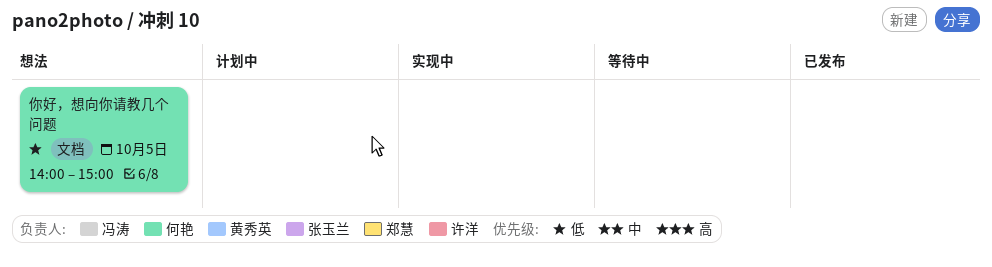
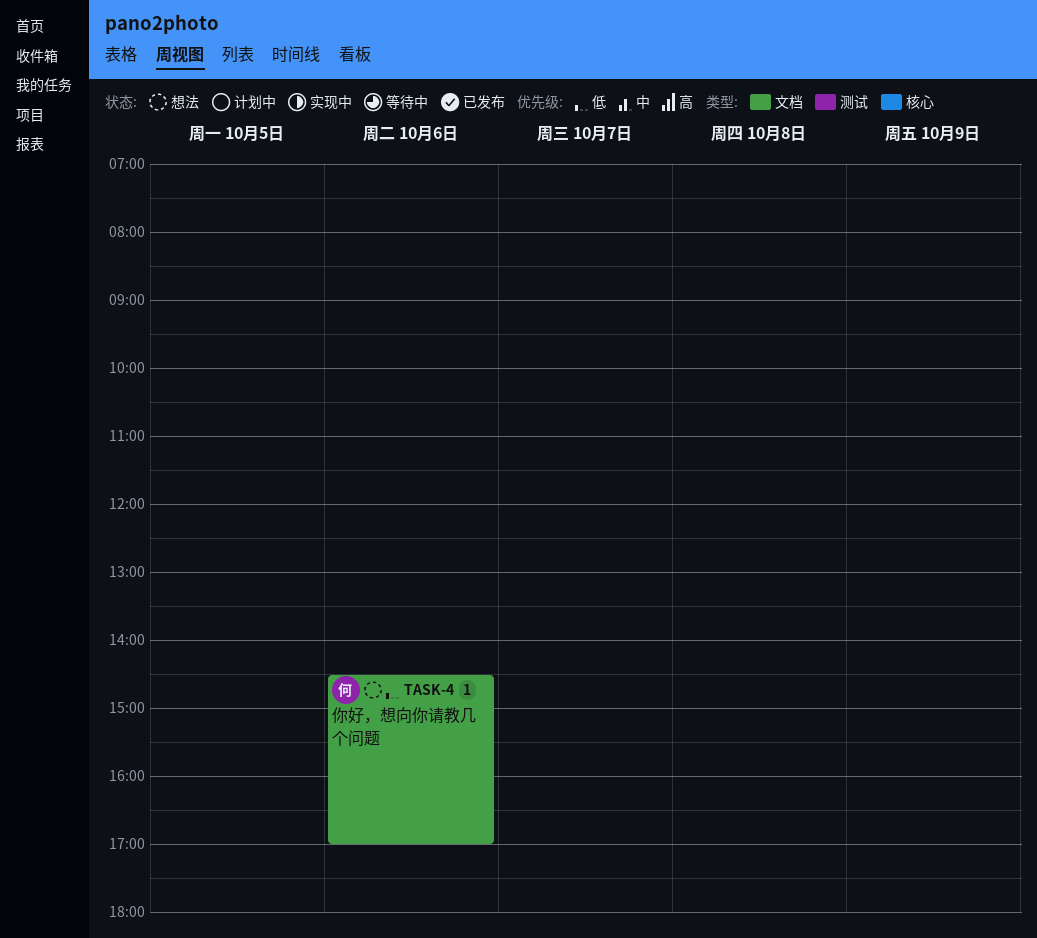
你好，想向你请教几个问题, day: Oct 5 -> Oct 6
你好，想向你请教几个问题, begins: 14:00 -> 14:30
你好，想向你请教几个问题, ends: 15:00 -> 17:00

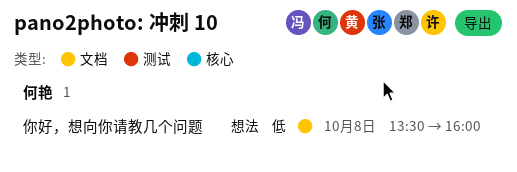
你好，想向你请教几个问题, day: Oct 6 -> Oct 8
你好，想向你请教几个问题, begins: 14:30 -> 13:30
你好，想向你请教几个问题, ends: 17:00 -> 16:00

